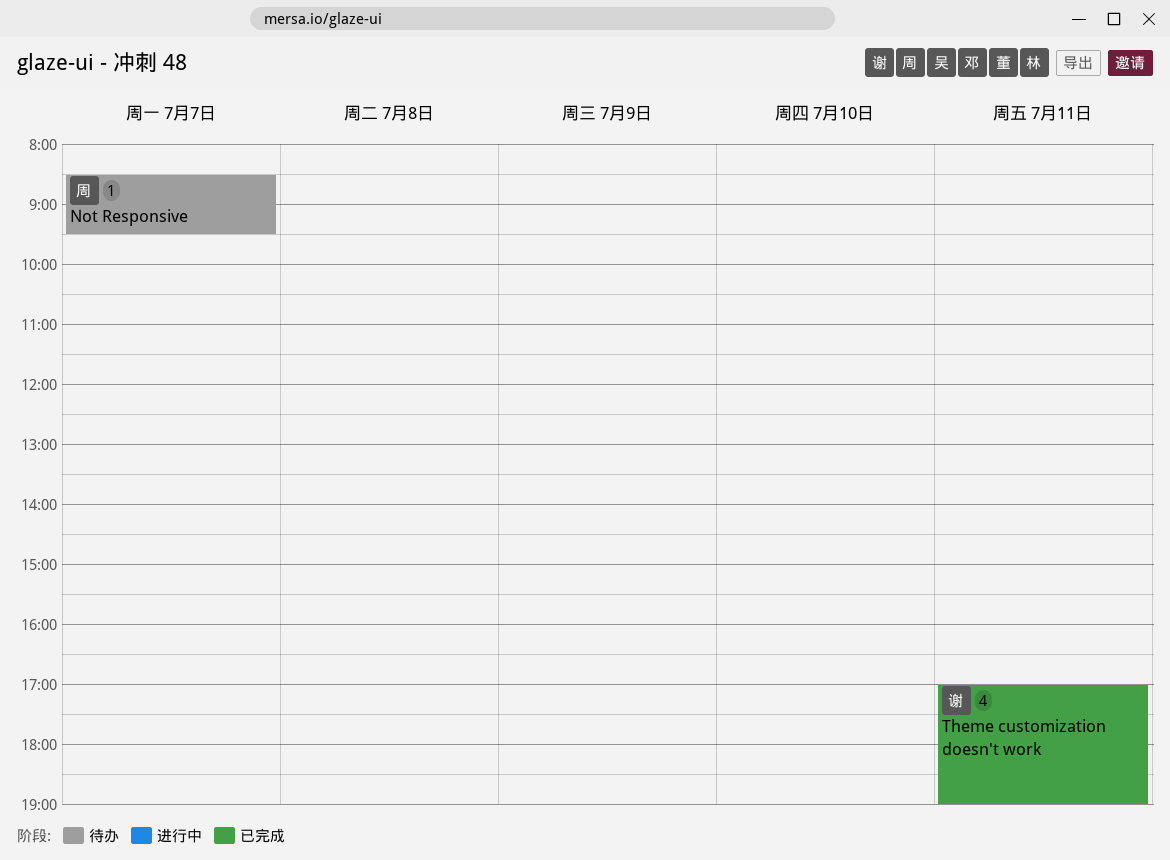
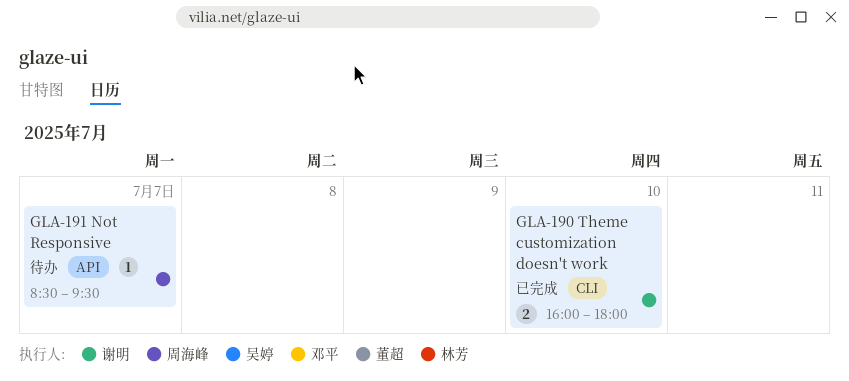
Theme customization doesn't work, estimate: 4 -> 2
Theme customization doesn't work, day: Jul 11 -> Jul 10
Theme customization doesn't work, begins: 17:00 -> 16:00
Theme customization doesn't work, ends: 19:00 -> 18:00

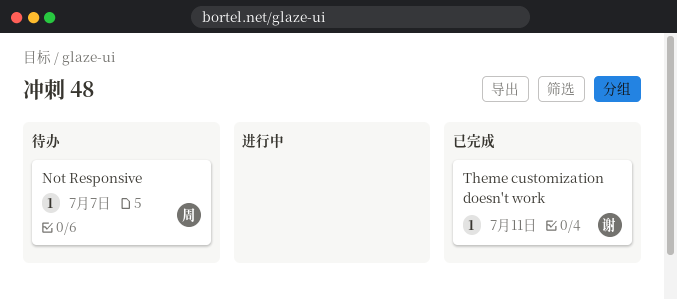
Theme customization doesn't work, estimate: 2 -> 1
Theme customization doesn't work, day: Jul 10 -> Jul 11

